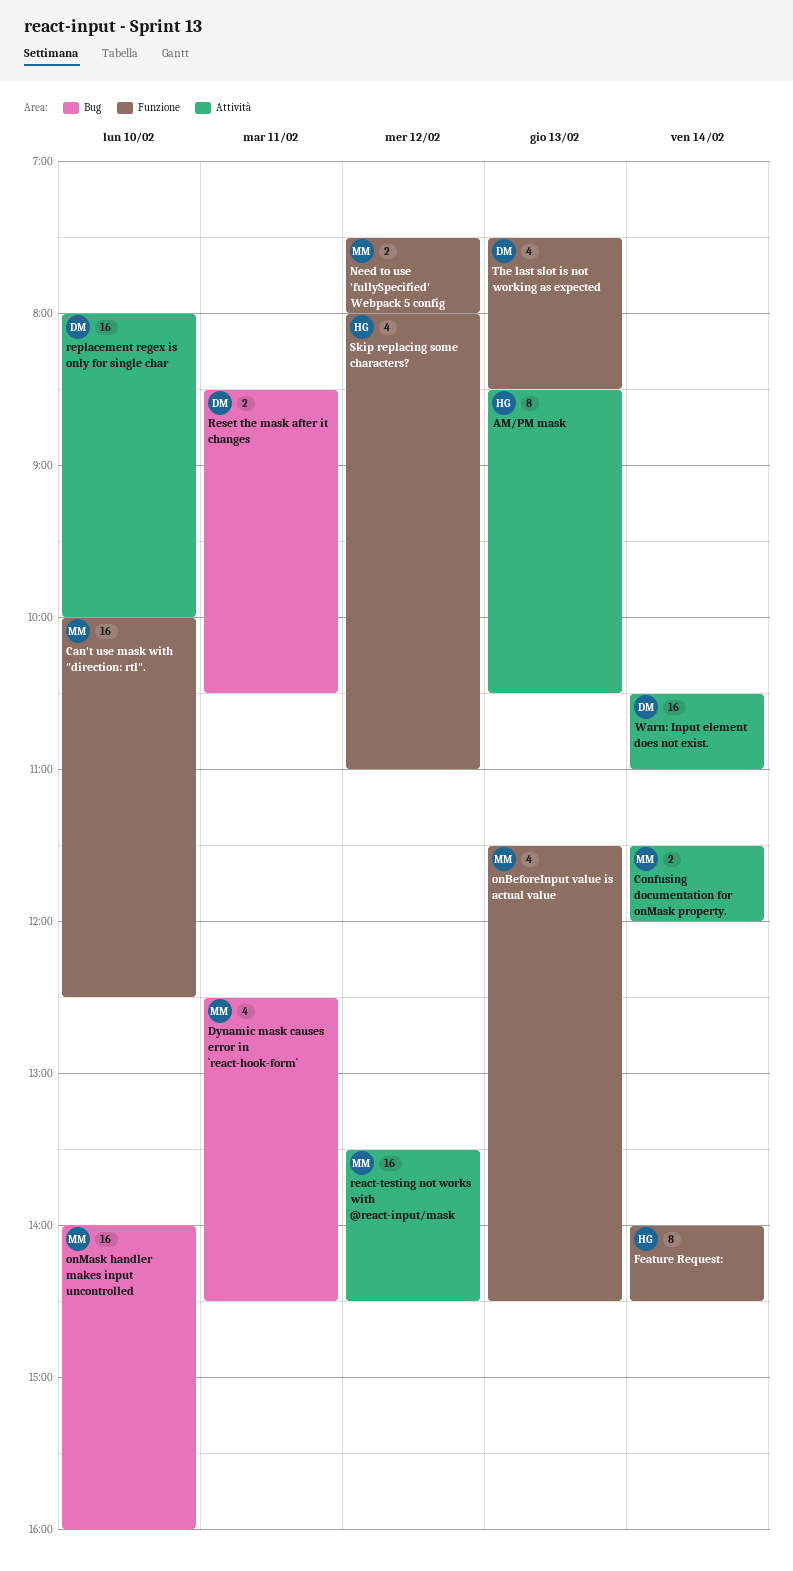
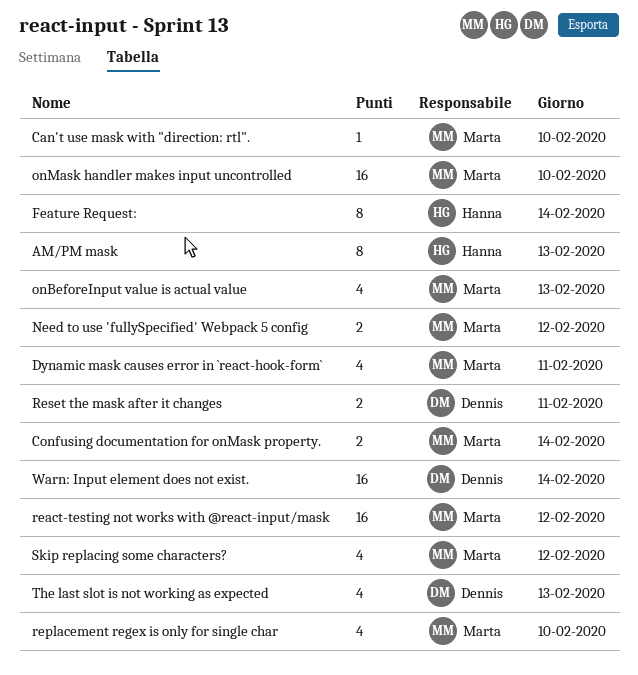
Can't use mask with "direction: rtl"., estimate: 16 -> 1
replacement regex is only for single char, owner: Dennis -> Marta
replacement regex is only for single char, estimate: 16 -> 4
Skip replacing some characters?, owner: Hanna -> Marta

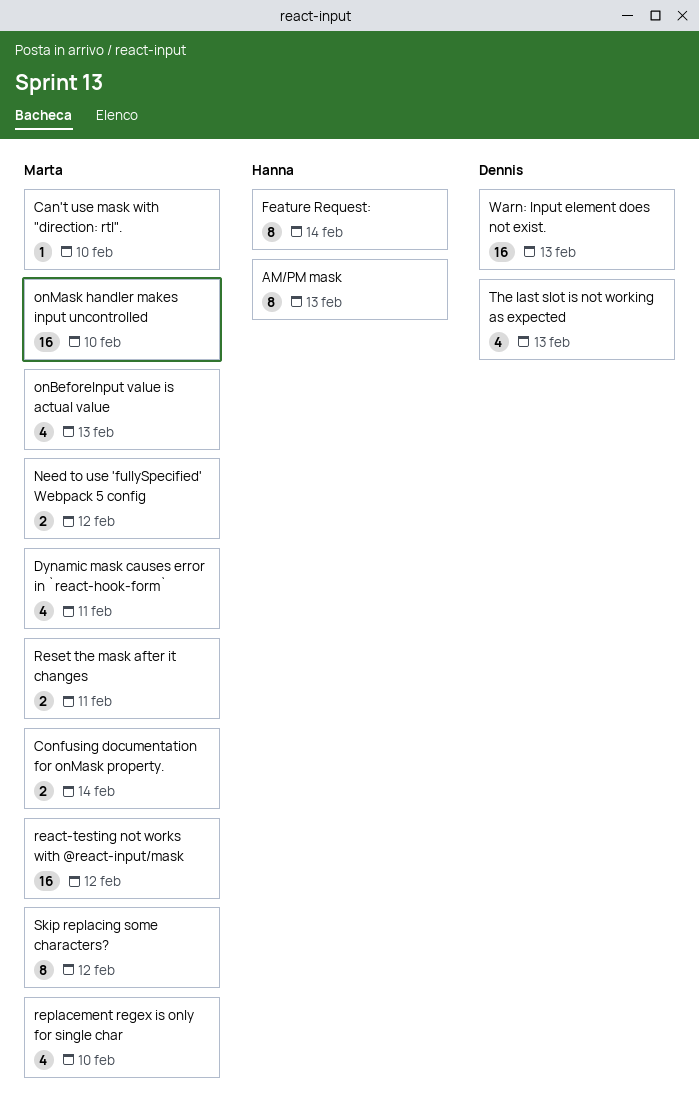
Reset the mask after it changes, owner: Dennis -> Marta
Skip replacing some characters?, estimate: 4 -> 8
Warn: Input element does not exist., day: Feb 14 -> Feb 13

